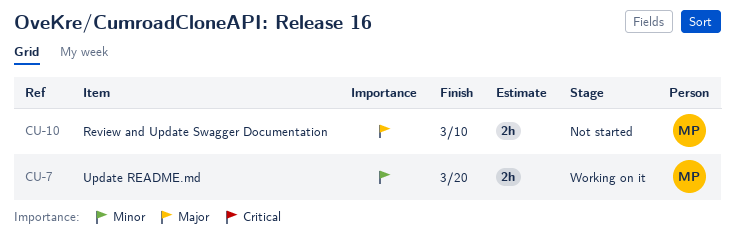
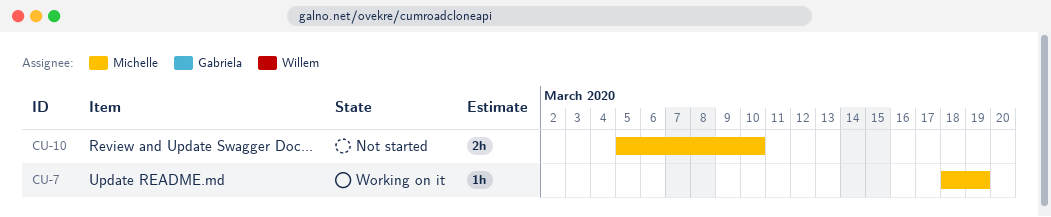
CU-7, estimate: 2h -> 1h
CU-7, due: Mar 20 -> Mar 19

